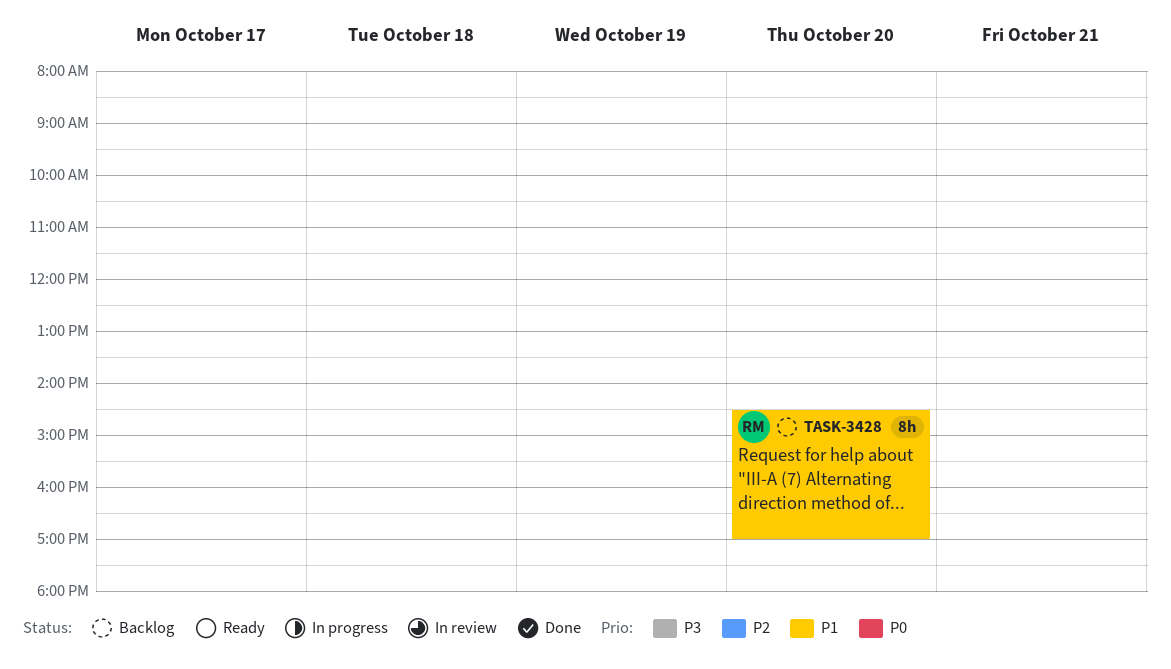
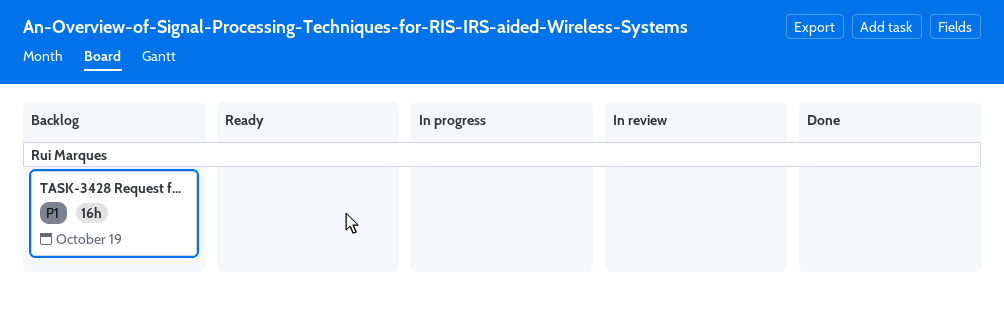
TASK-3428, estimate: 8h -> 16h
TASK-3428, day: Oct 20 -> Oct 19

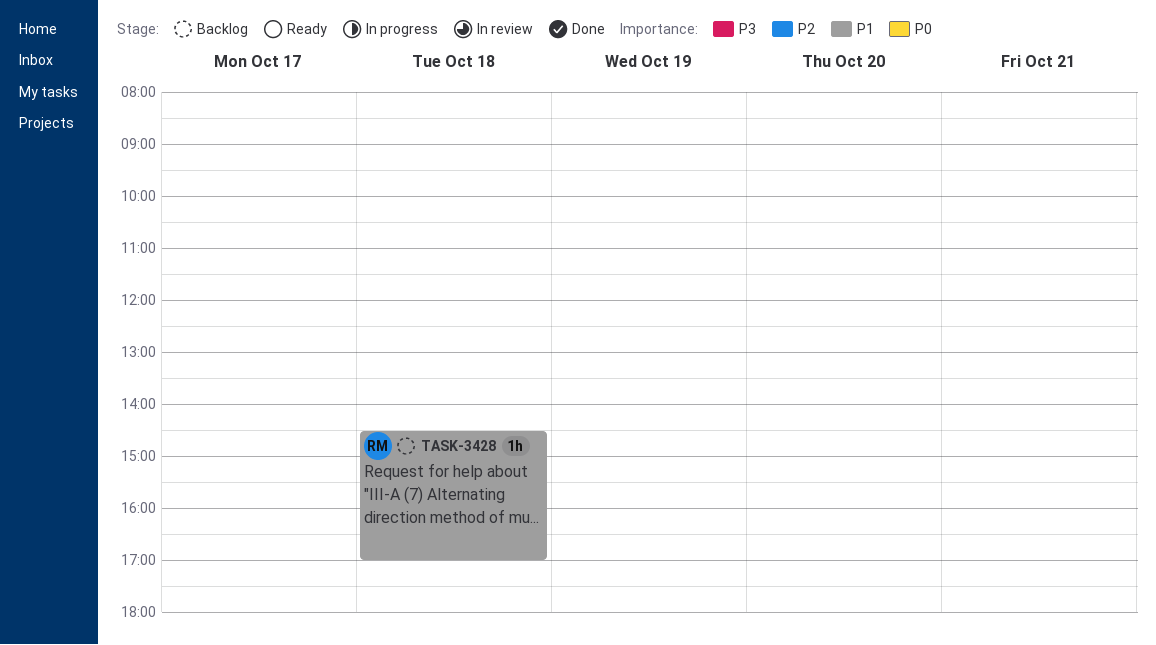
TASK-3428, estimate: 16h -> 1h
TASK-3428, day: Oct 19 -> Oct 18

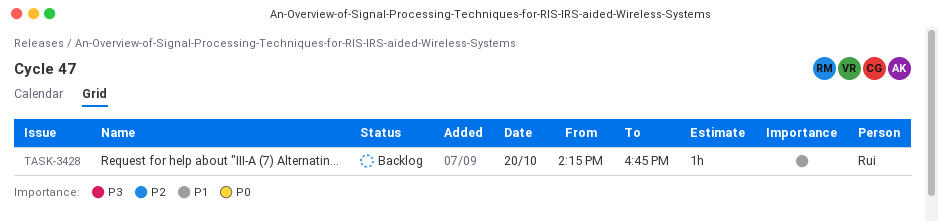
TASK-3428, day: Oct 18 -> Oct 20
TASK-3428, begins: 14:30 -> 14:15
TASK-3428, ends: 17:00 -> 16:45

